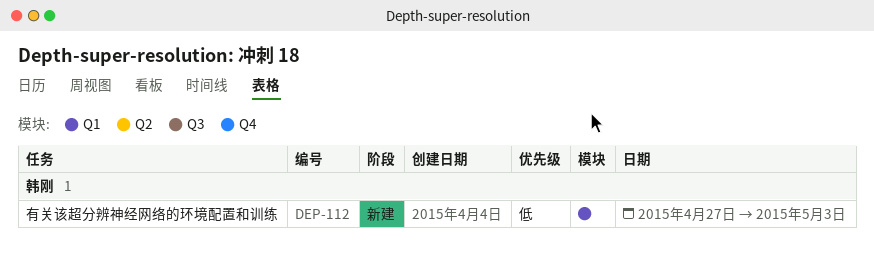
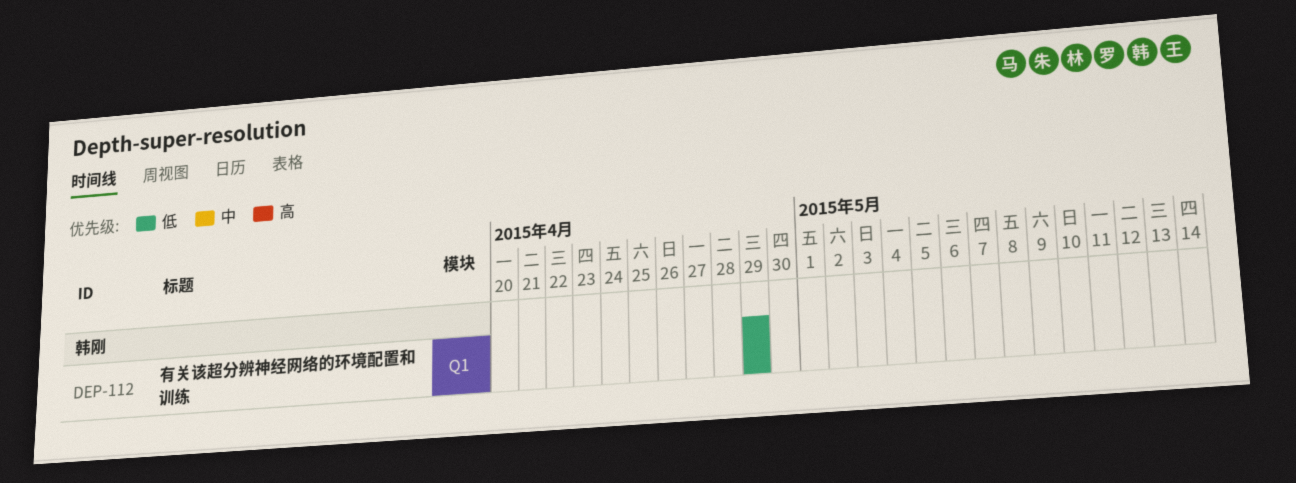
DEP-112, start: Apr 27 -> Apr 29
DEP-112, due: May 3 -> Apr 29

